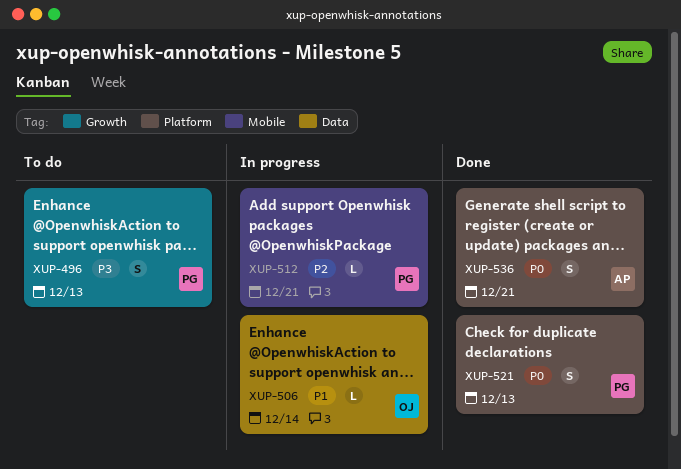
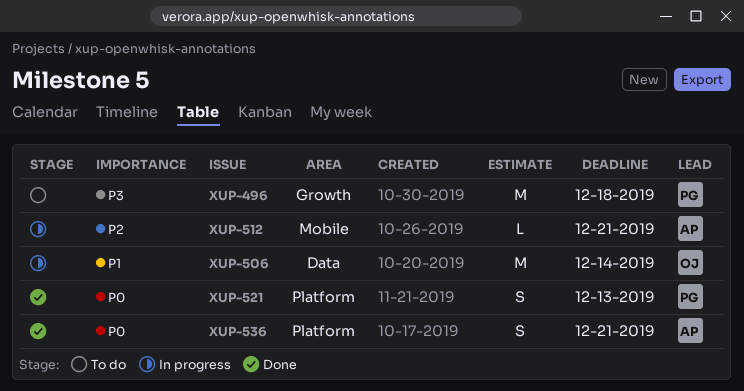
XUP-496, estimate: S -> M
XUP-496, due: Dec 13 -> Dec 18
XUP-506, estimate: L -> M
XUP-512, owner: PG -> AP

